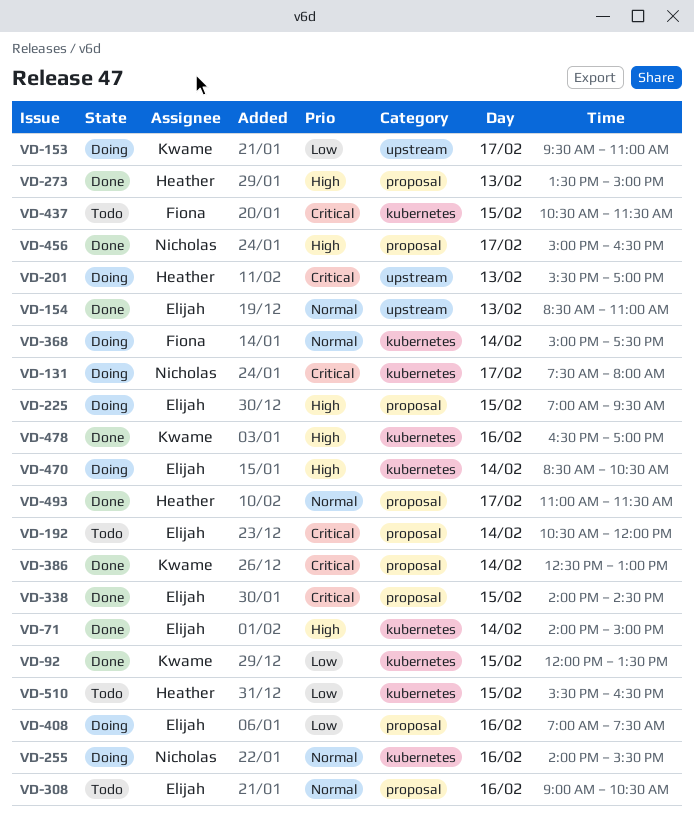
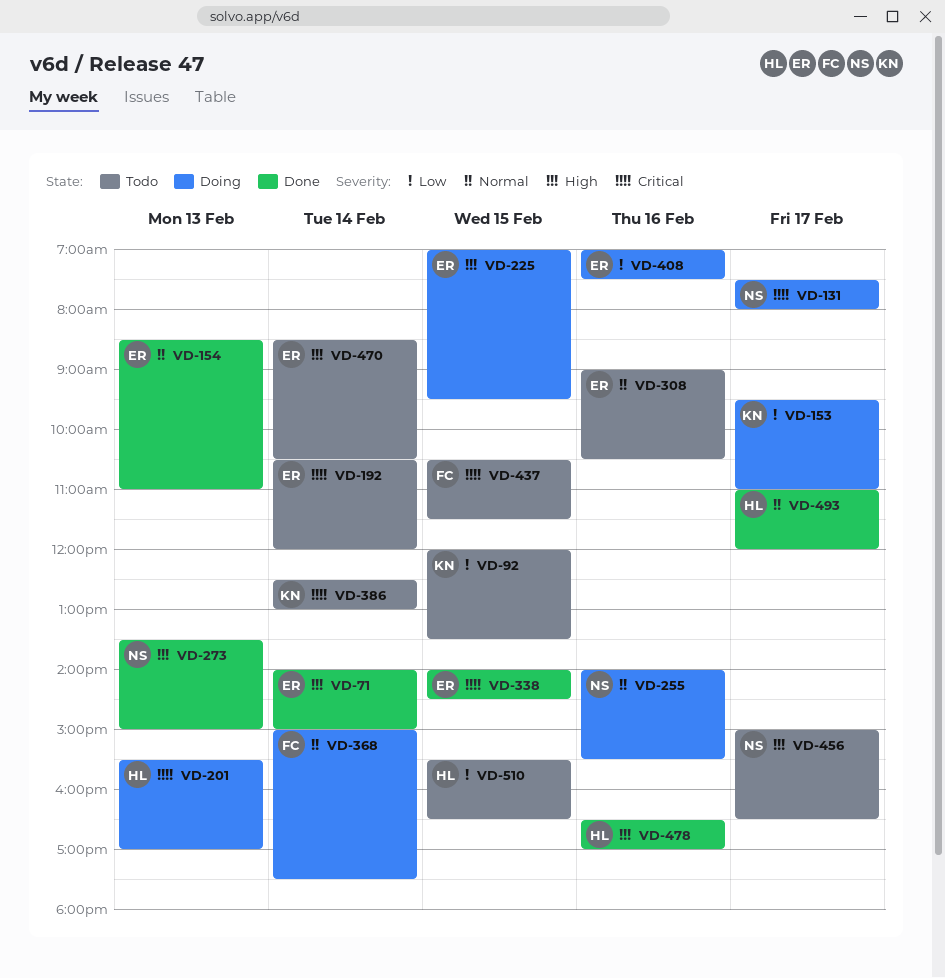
VD-92, status: Done -> Todo
VD-273, owner: Heather -> Nicholas
VD-386, status: Done -> Todo
VD-456, status: Done -> Todo
VD-470, status: Doing -> Todo
VD-478, owner: Kwame -> Heather
VD-493, ends: 11:30 -> 12:00

